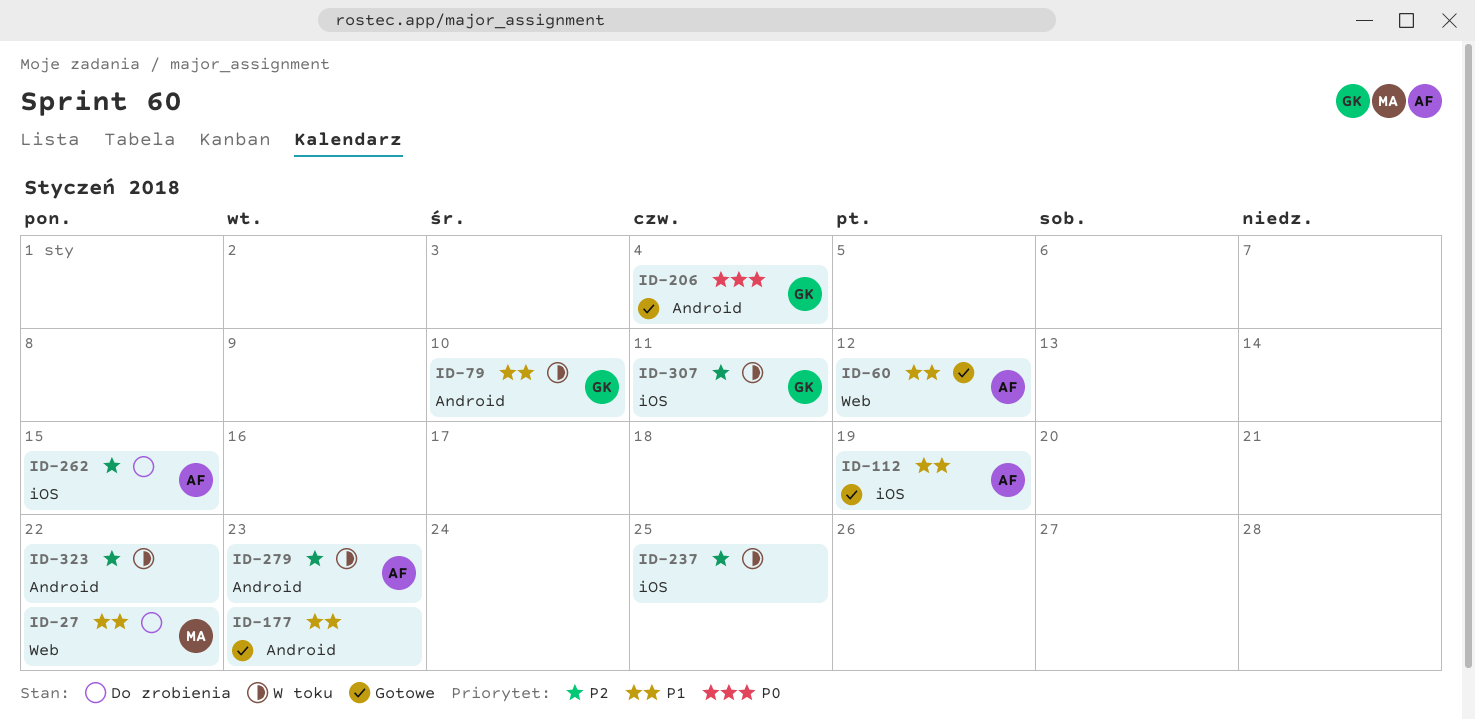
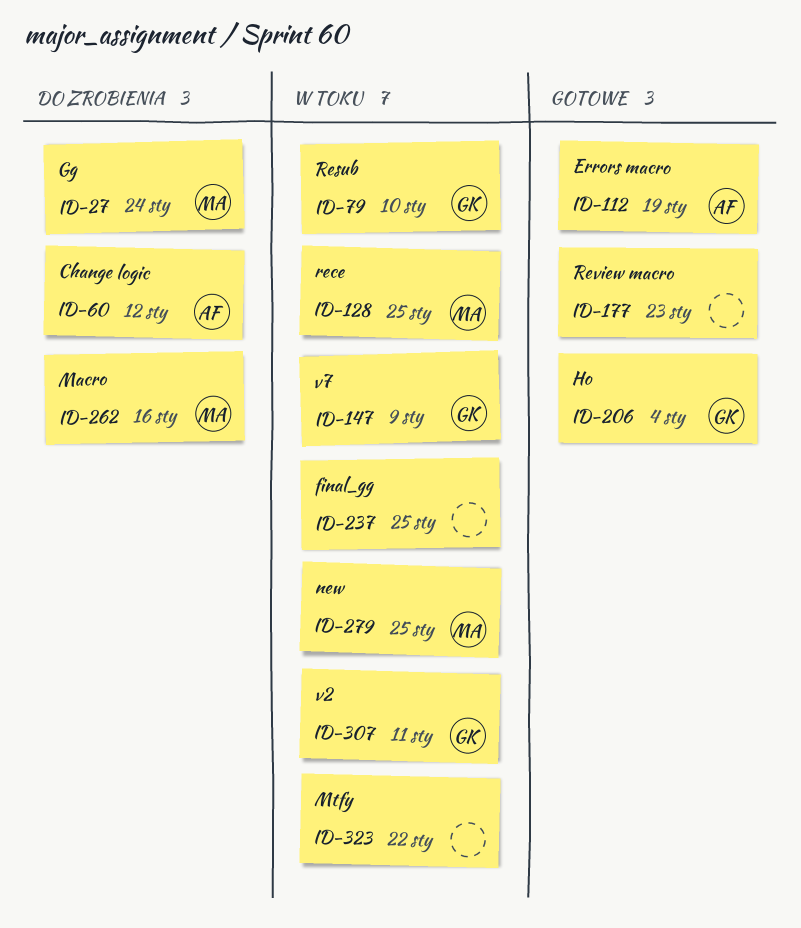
ID-27, due: Jan 22 -> Jan 24
ID-60, status: Gotowe -> Do zrobienia
ID-128: none -> present
ID-147: none -> present
ID-262, owner: AF -> MA
ID-262, due: Jan 15 -> Jan 16
ID-279, owner: AF -> MA
ID-279, due: Jan 23 -> Jan 25

